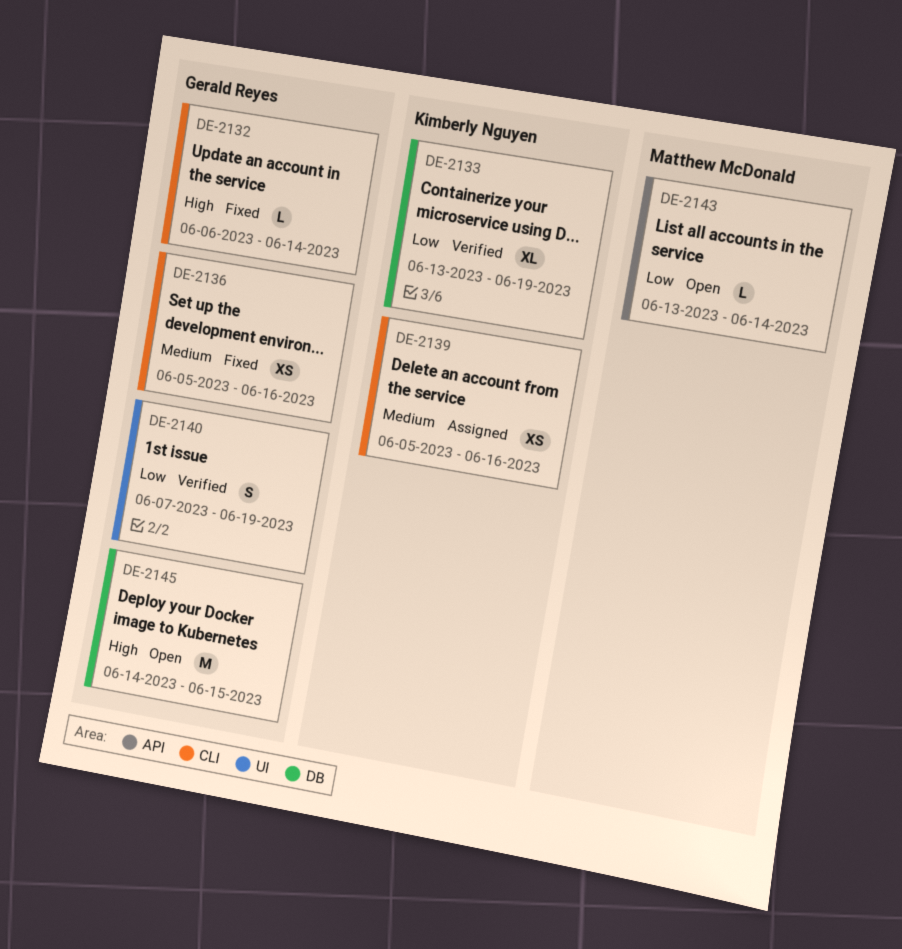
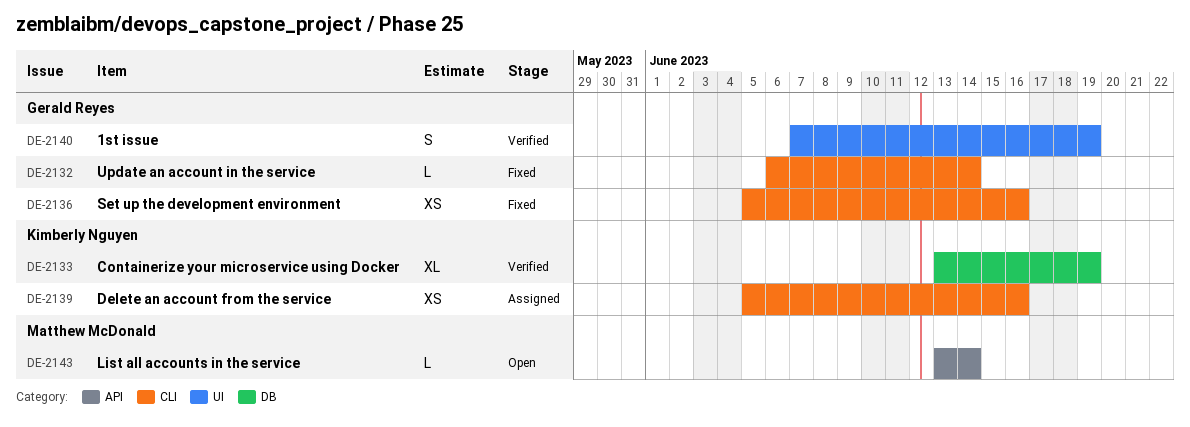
DE-2145: present -> none

